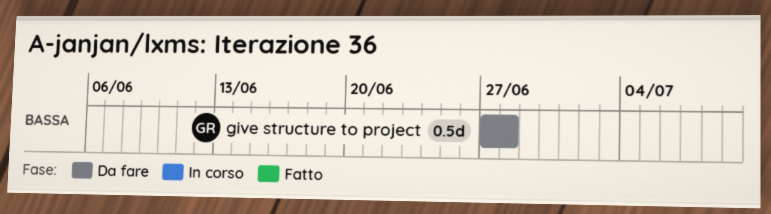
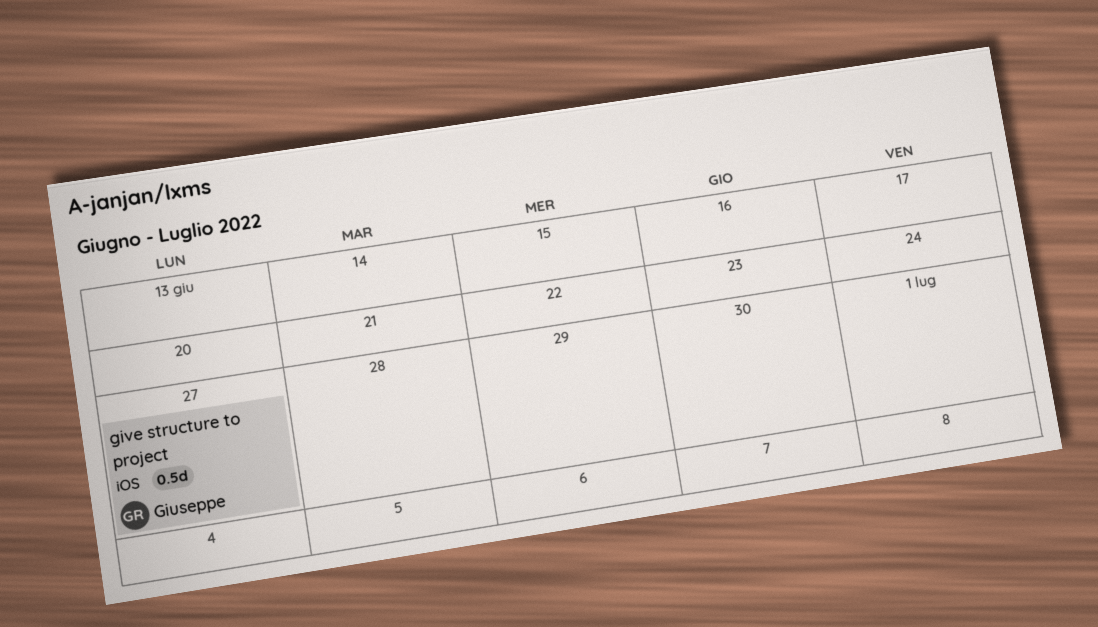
give structure to project, due: Jun 28 -> Jun 27

